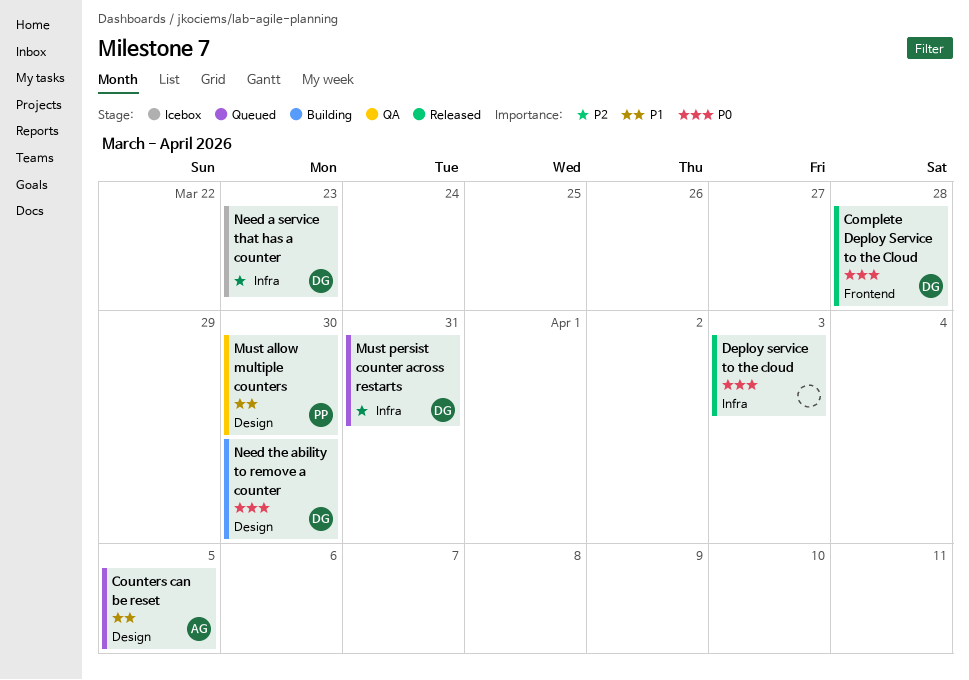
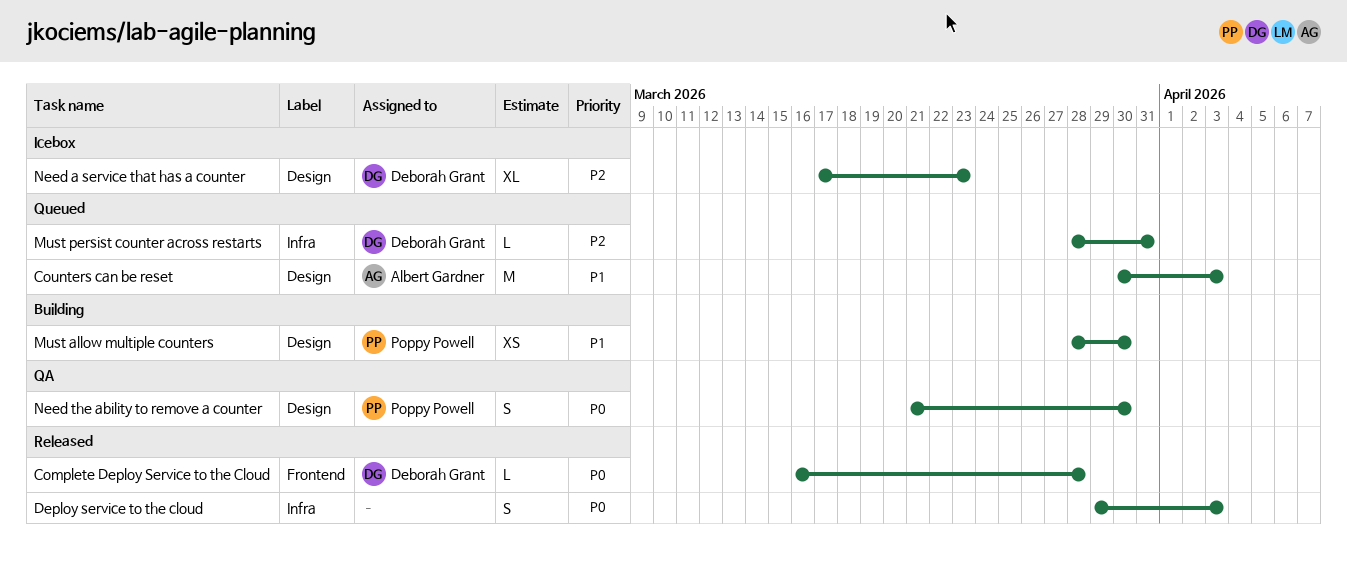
Counters can be reset, due: Apr 5 -> Apr 3
Must allow multiple counters, status: QA -> Building
Need a service that has a counter, label: Infra -> Design
Need the ability to remove a counter, status: Building -> QA
Need the ability to remove a counter, owner: Deborah Grant -> Poppy Powell

